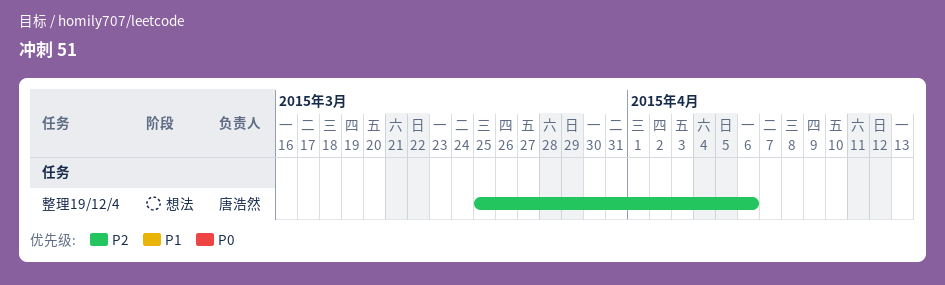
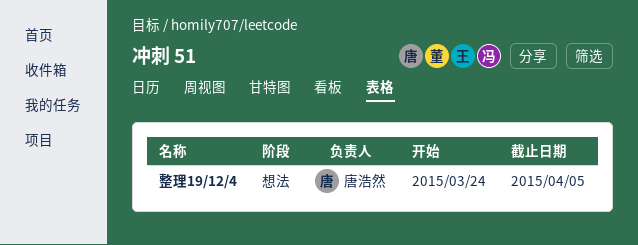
整理19/12/4, start: Mar 25 -> Mar 24
整理19/12/4, due: Apr 6 -> Apr 5

